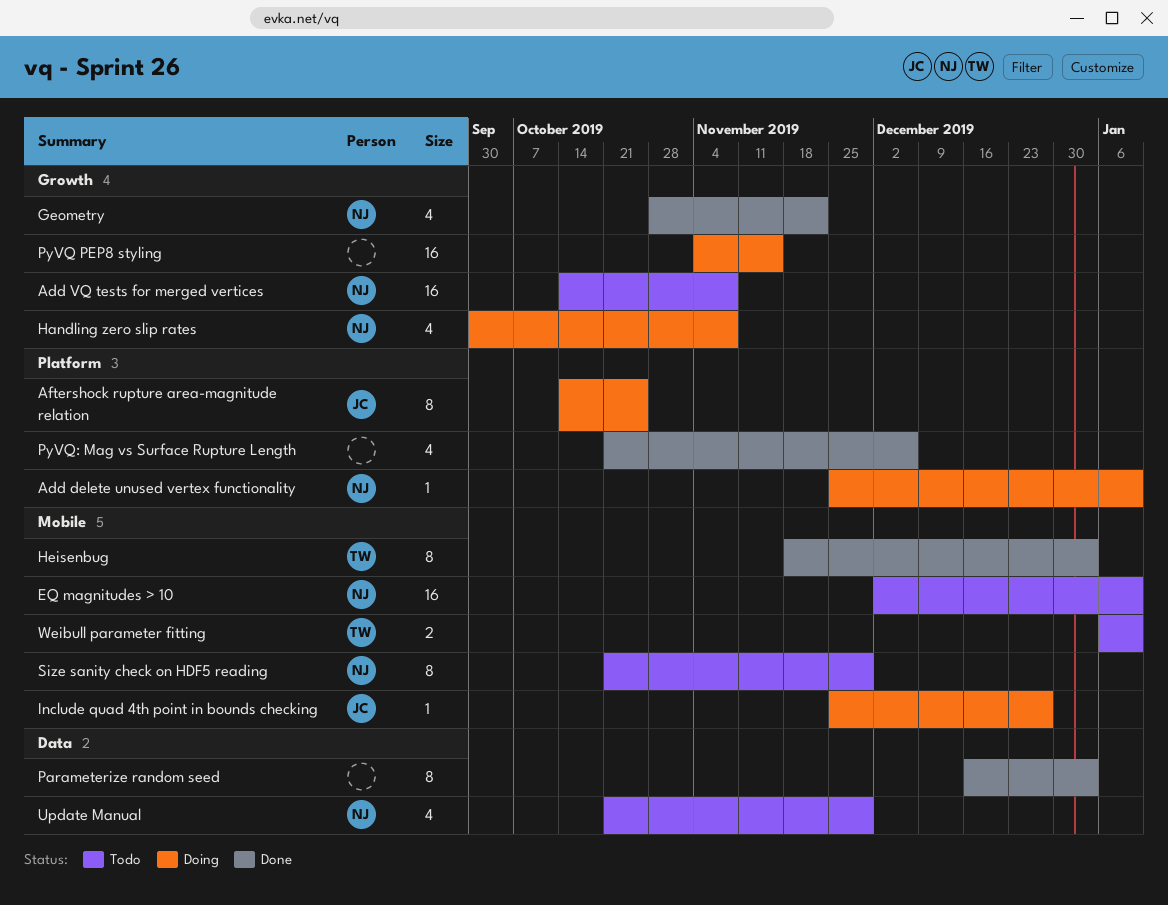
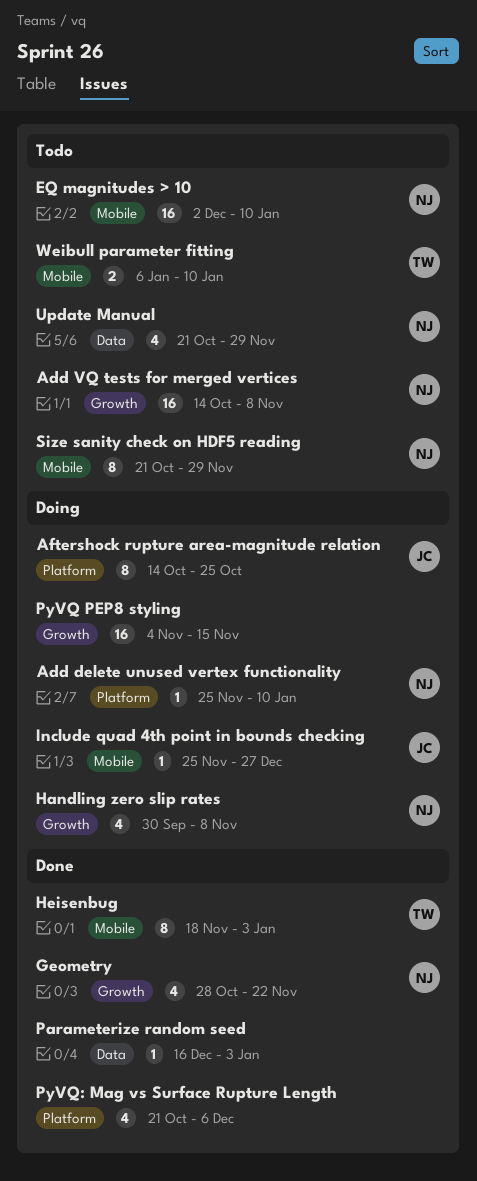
Parameterize random seed, estimate: 8 -> 1

